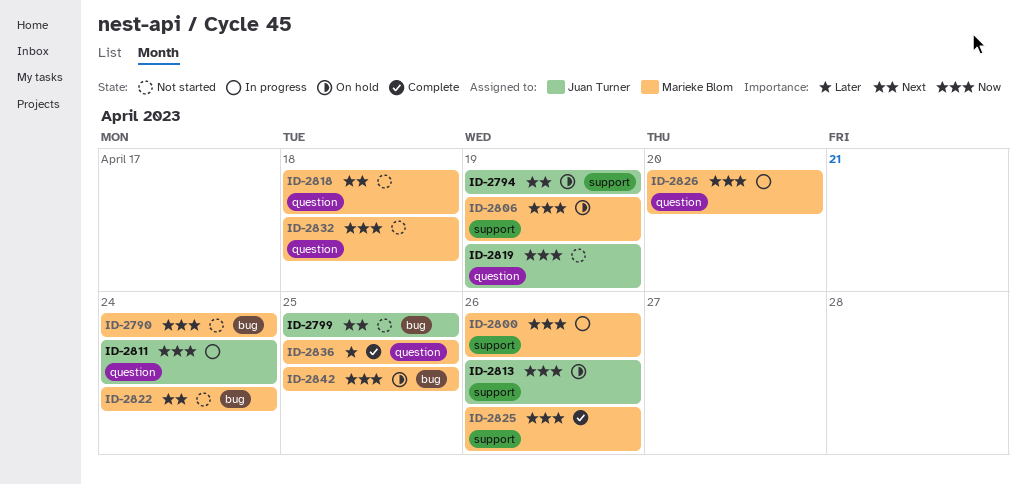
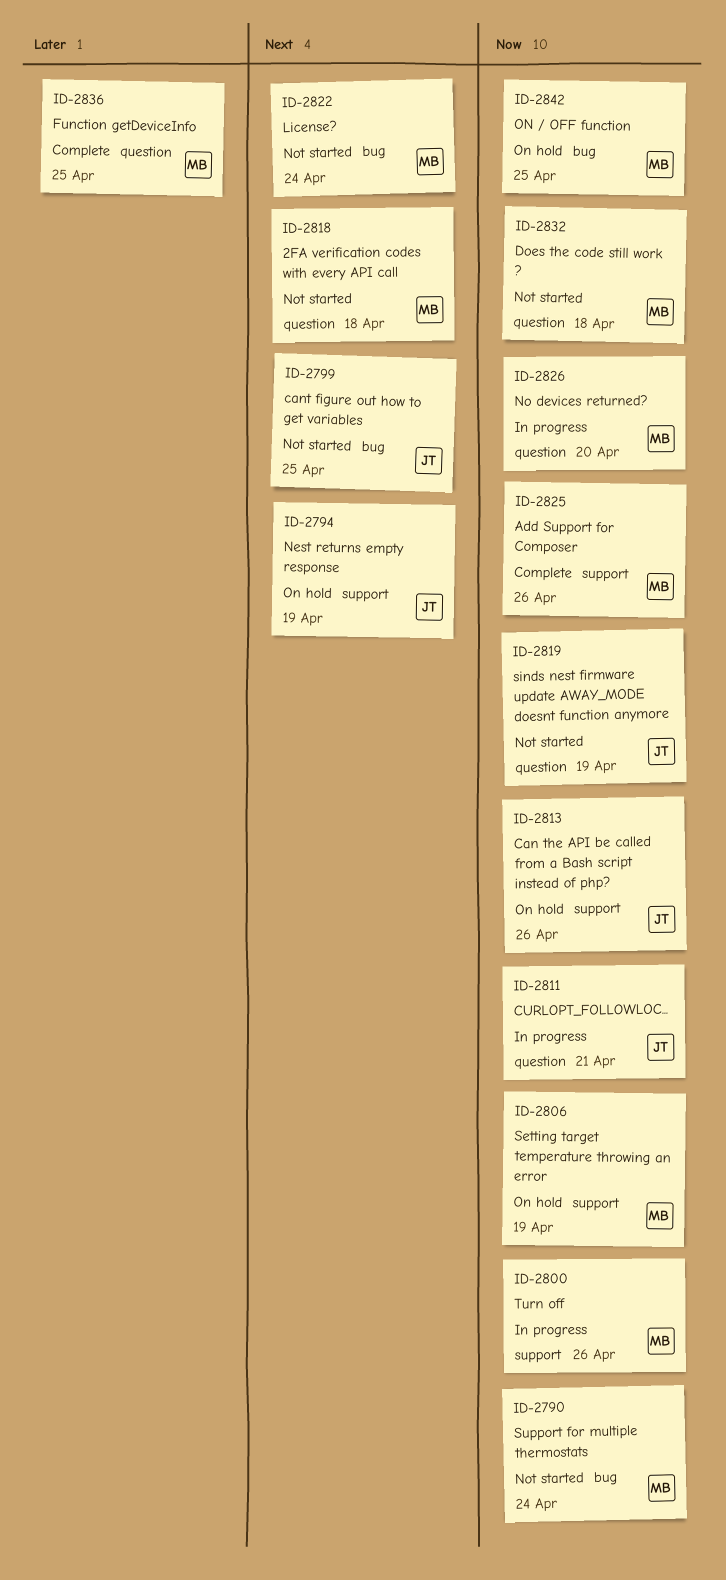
ID-2811, due: Apr 24 -> Apr 21

